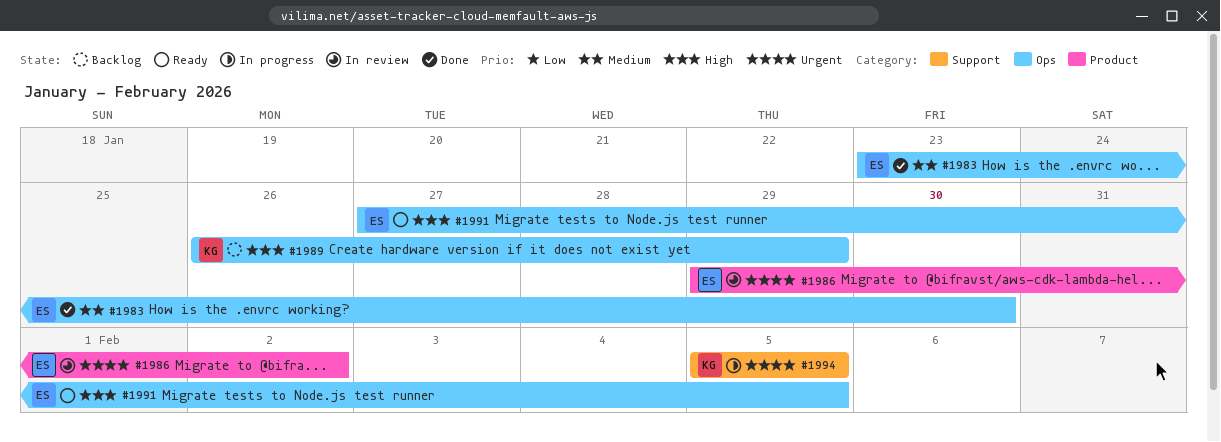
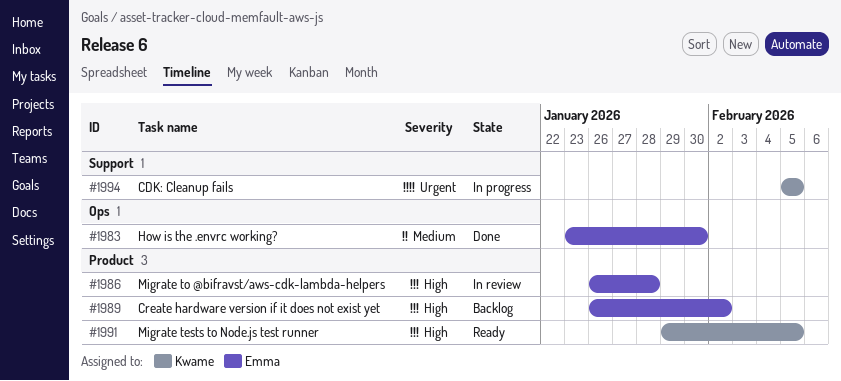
#1986, priority: Urgent -> High
#1986, start: Jan 29 -> Jan 26
#1986, due: Feb 2 -> Jan 28
#1989, owner: Kwame -> Emma
#1989, label: Ops -> Product
#1989, due: Jan 29 -> Feb 2
#1991, owner: Emma -> Kwame
#1991, label: Ops -> Product
#1991, start: Jan 27 -> Jan 29

